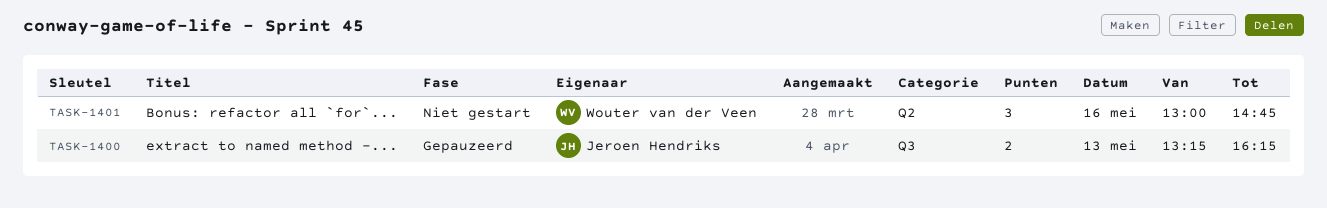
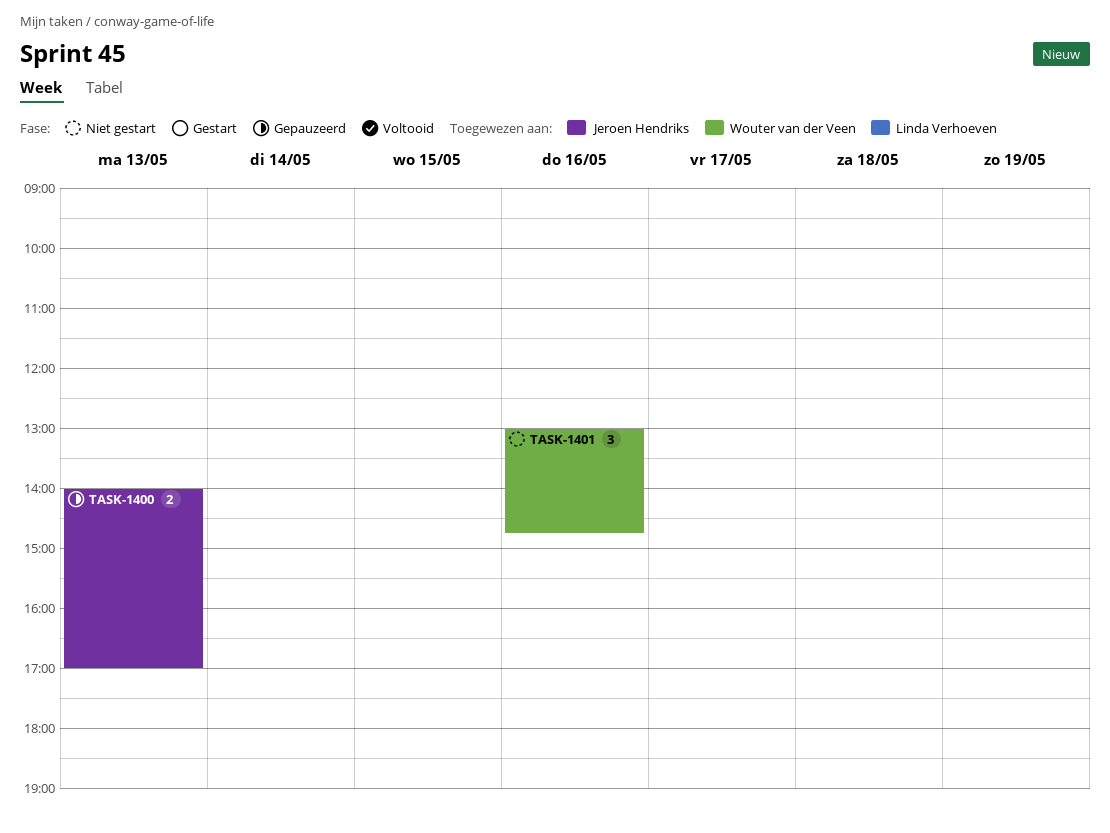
TASK-1400, begins: 13:15 -> 14:00
TASK-1400, ends: 16:15 -> 17:00

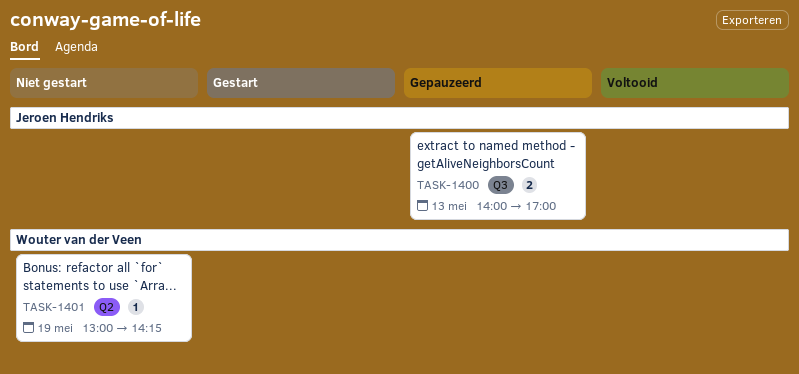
TASK-1401, estimate: 3 -> 1
TASK-1401, day: May 16 -> May 19
TASK-1401, ends: 14:45 -> 14:15

